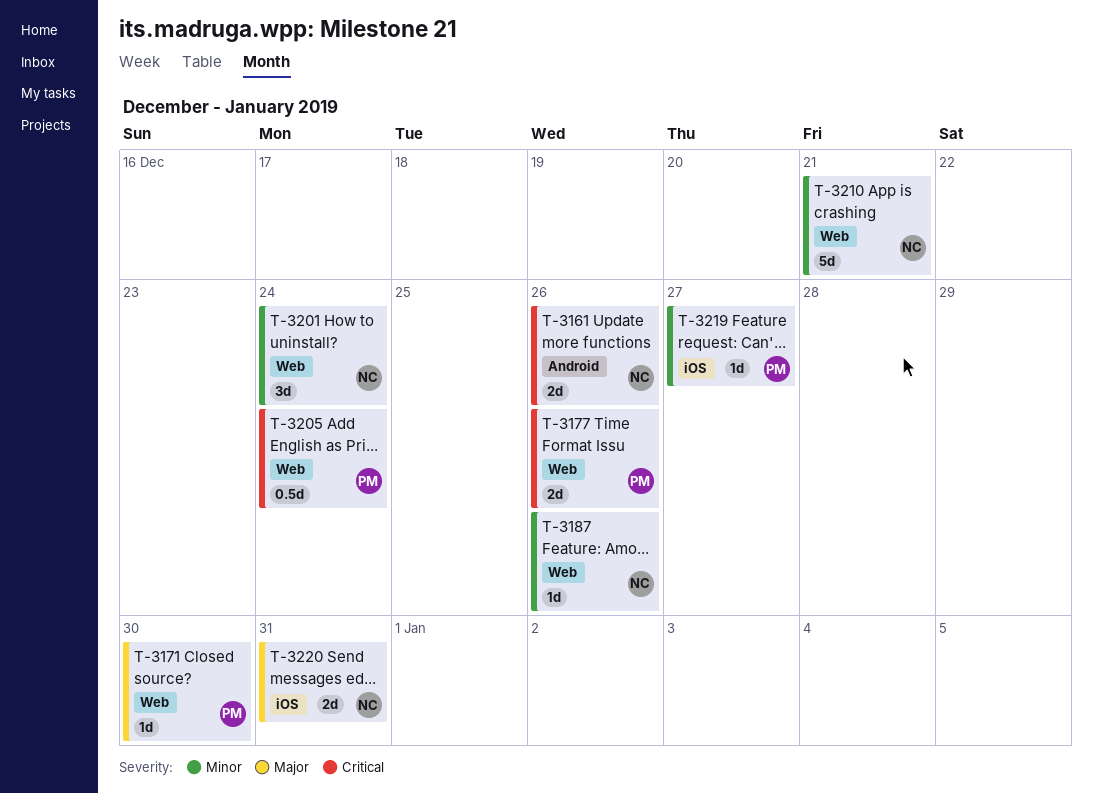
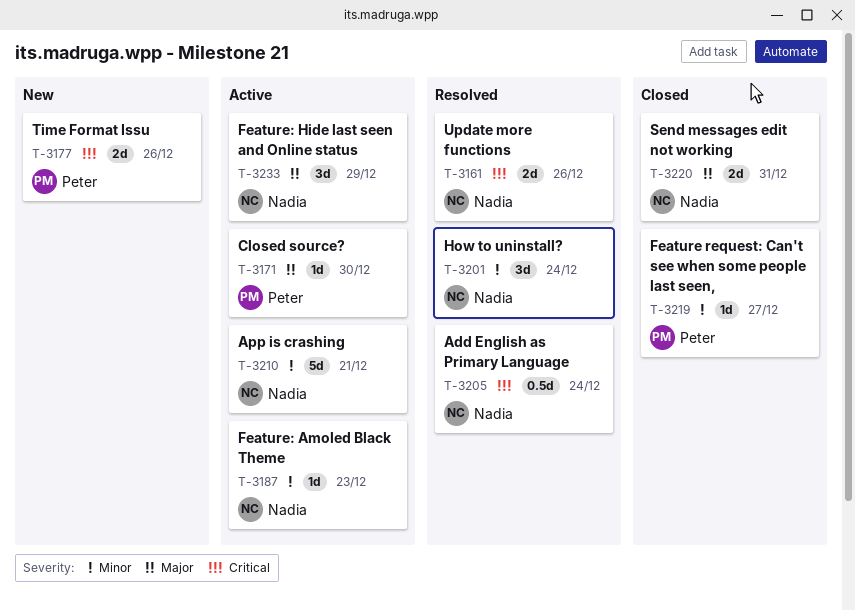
T-3187, due: Dec 26 -> Dec 23
T-3205, owner: Peter -> Nadia
T-3233: none -> present

